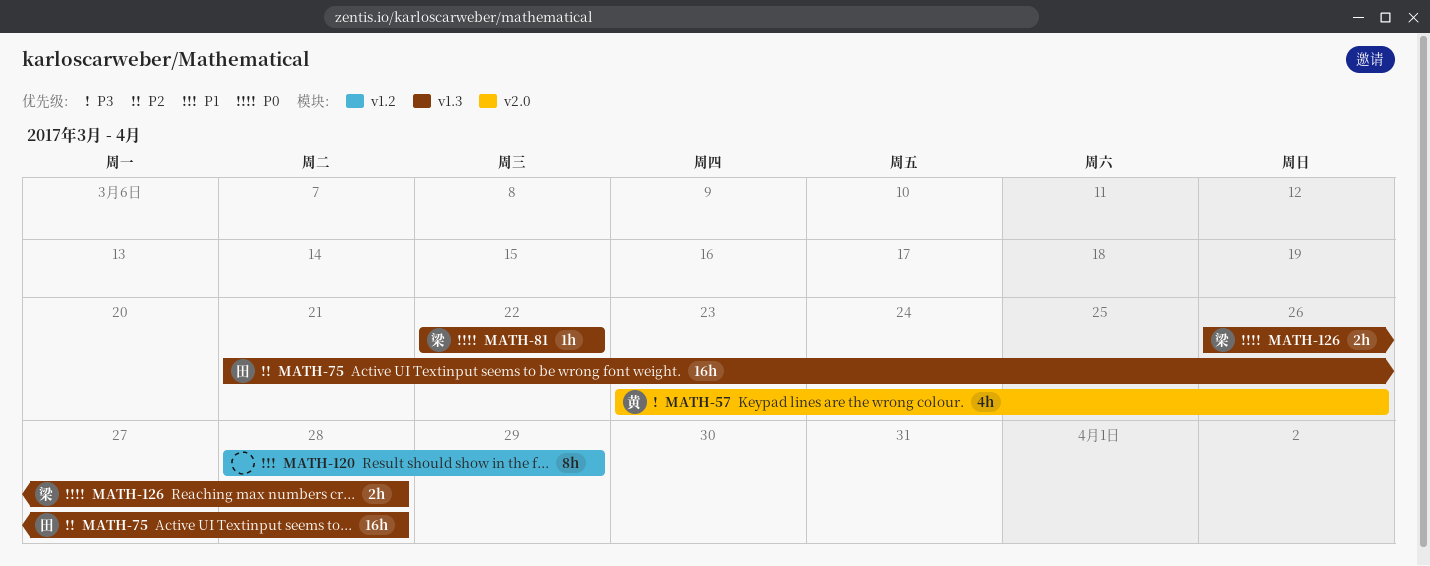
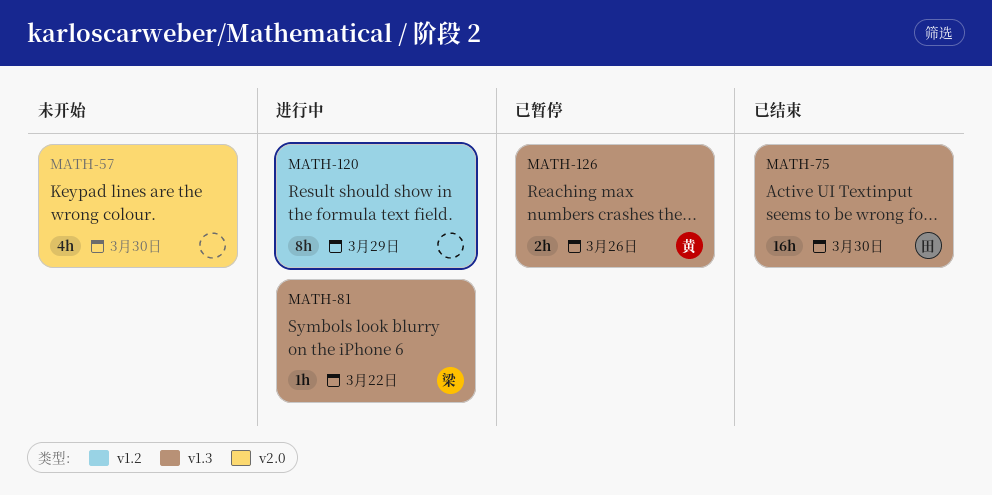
MATH-57, owner: 黄 -> none
MATH-57, due: Mar 26 -> Mar 30
MATH-75, due: Mar 28 -> Mar 30
MATH-126, owner: 梁 -> 黄
MATH-126, due: Mar 28 -> Mar 26

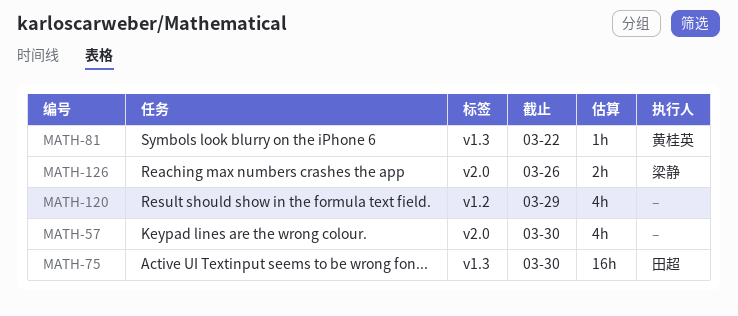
MATH-81, owner: 梁静 -> 黄桂英
MATH-120, estimate: 8h -> 4h
MATH-126, owner: 黄桂英 -> 梁静
MATH-126, label: v1.3 -> v2.0

